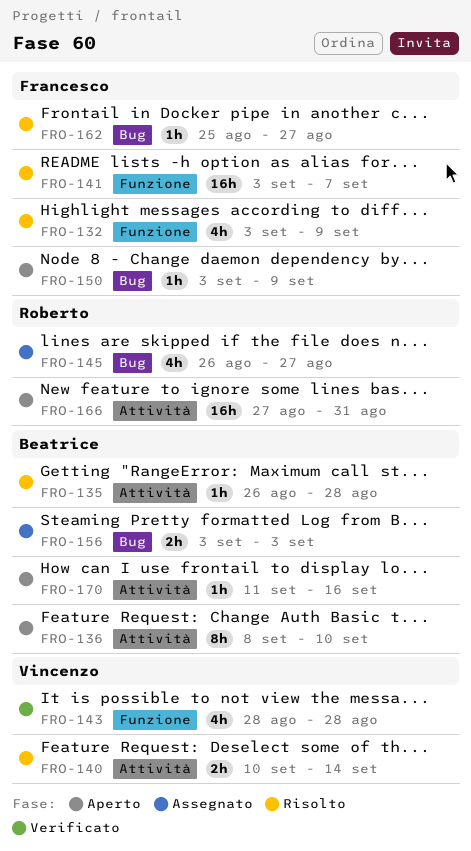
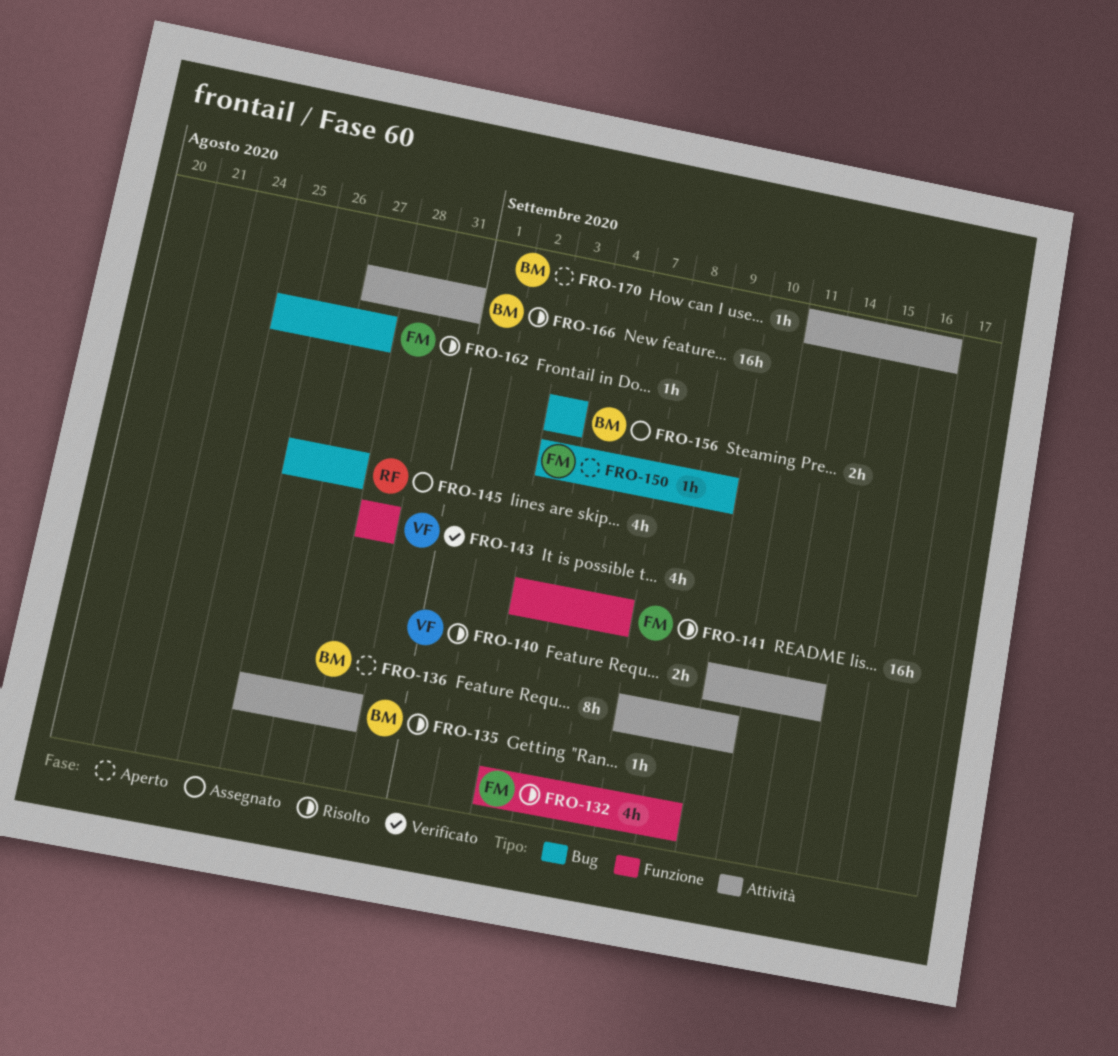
FRO-166, status: Aperto -> Risolto
FRO-166, owner: Roberto -> Beatrice

